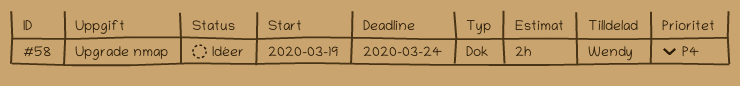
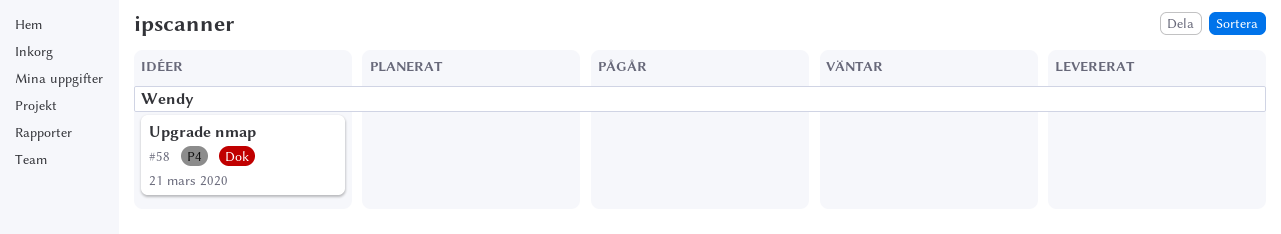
#58, due: Mar 24 -> Mar 21

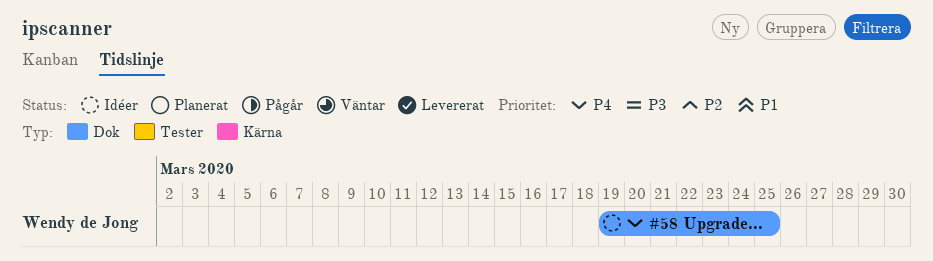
#58, due: Mar 21 -> Mar 25

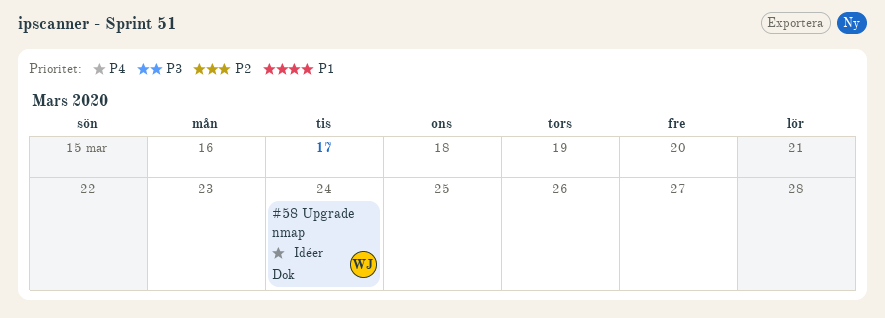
#58, due: Mar 25 -> Mar 24

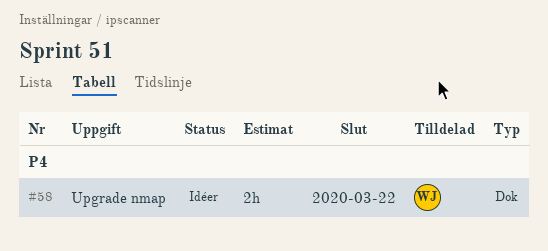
#58, due: Mar 24 -> Mar 22

